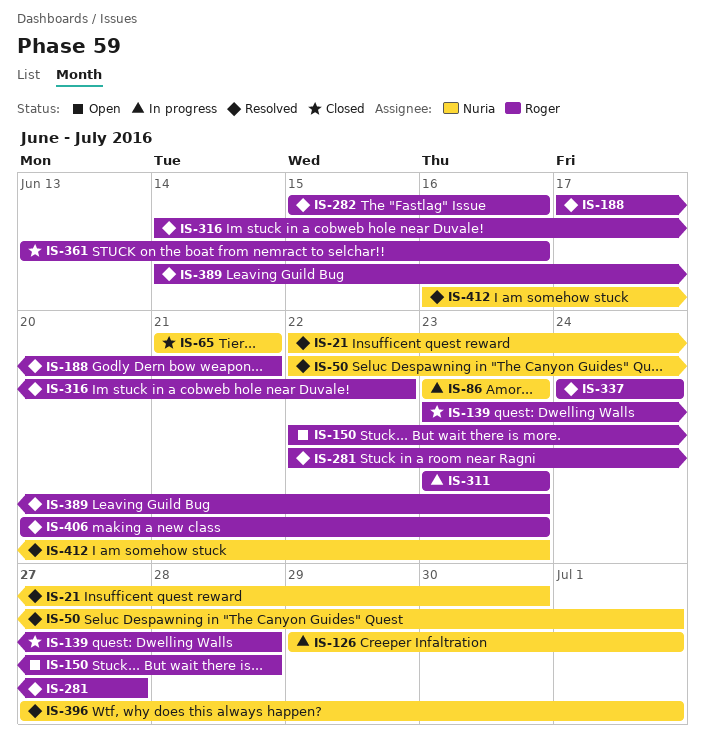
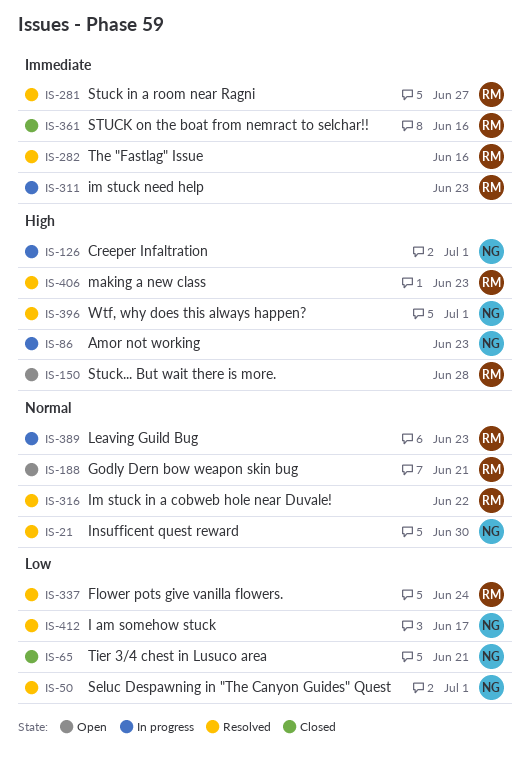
IS-139: present -> none
IS-188, status: Resolved -> Open
IS-389, status: Resolved -> In progress
IS-412, due: Jun 23 -> Jun 17

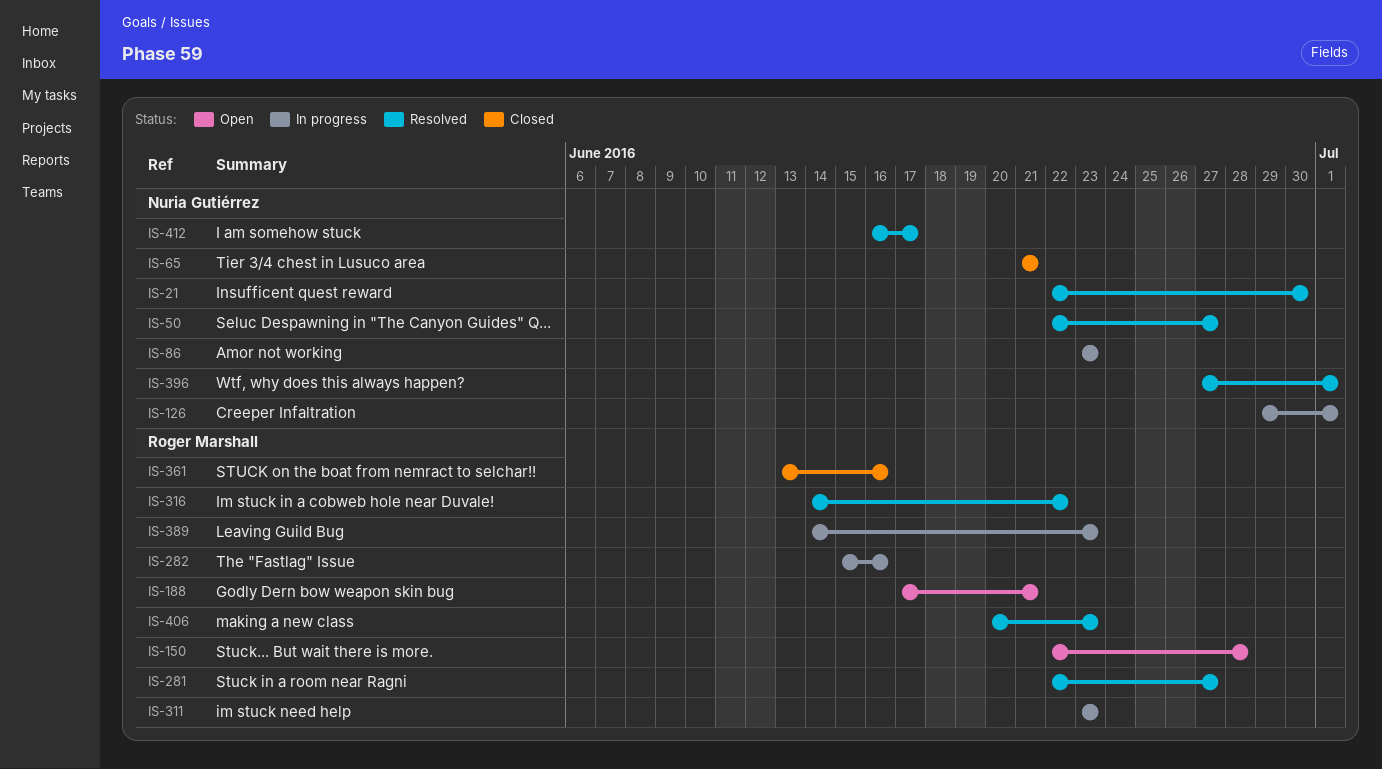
IS-50, due: Jul 1 -> Jun 27
IS-282, status: Resolved -> In progress
IS-337: present -> none

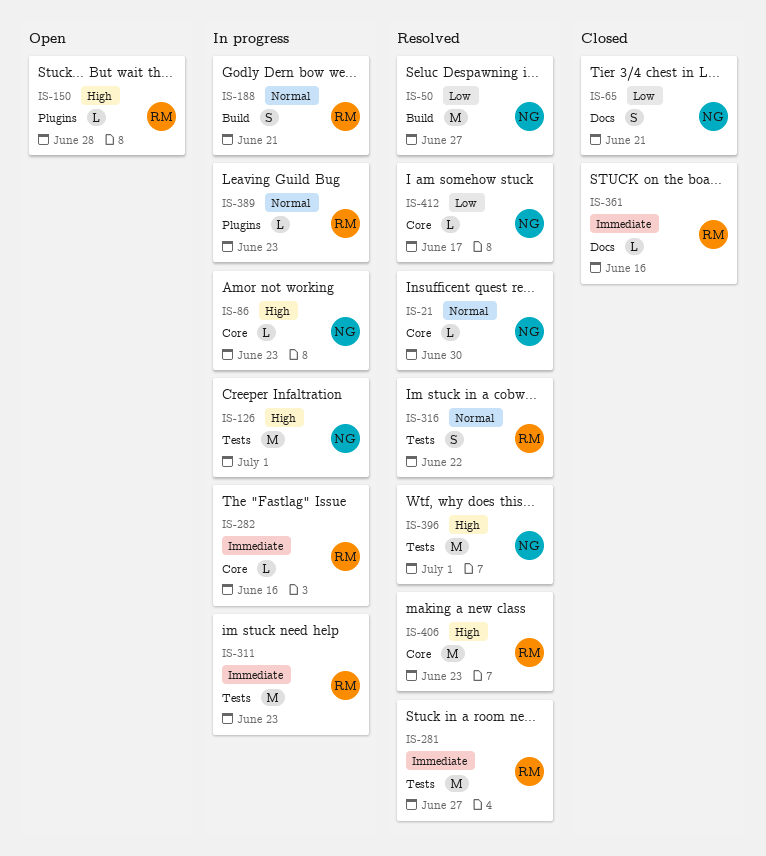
IS-188, status: Open -> In progress

